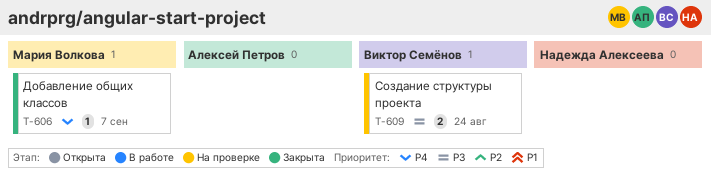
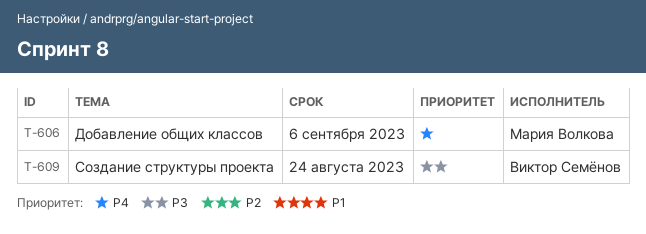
T-606, due: Sep 7 -> Sep 6

